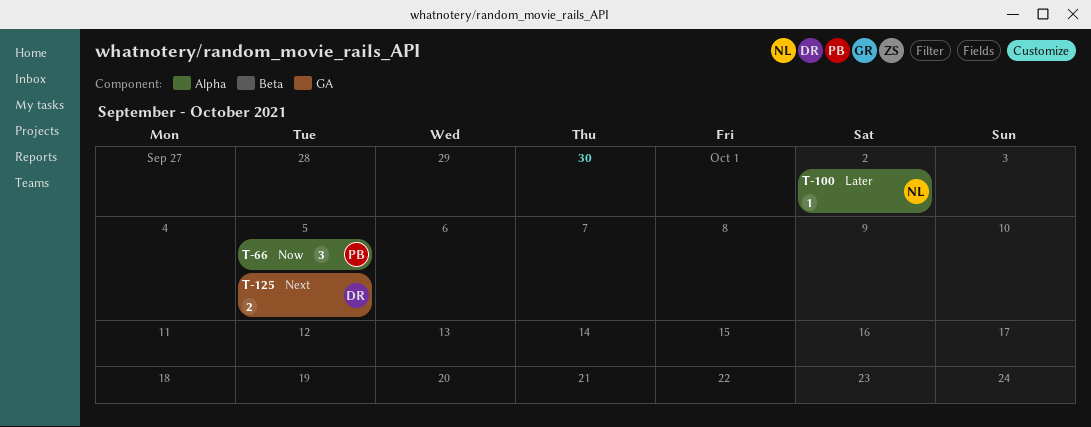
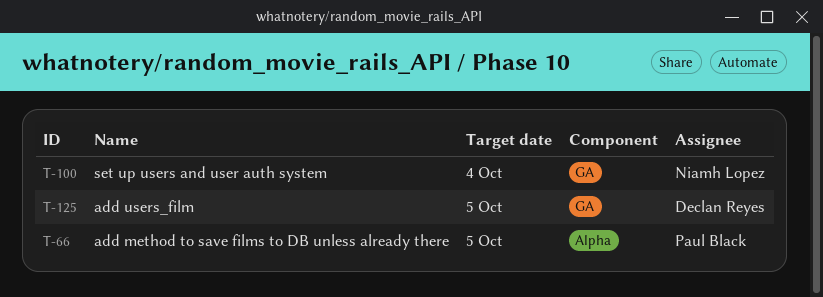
T-100, label: Alpha -> GA
T-100, due: Oct 2 -> Oct 4

